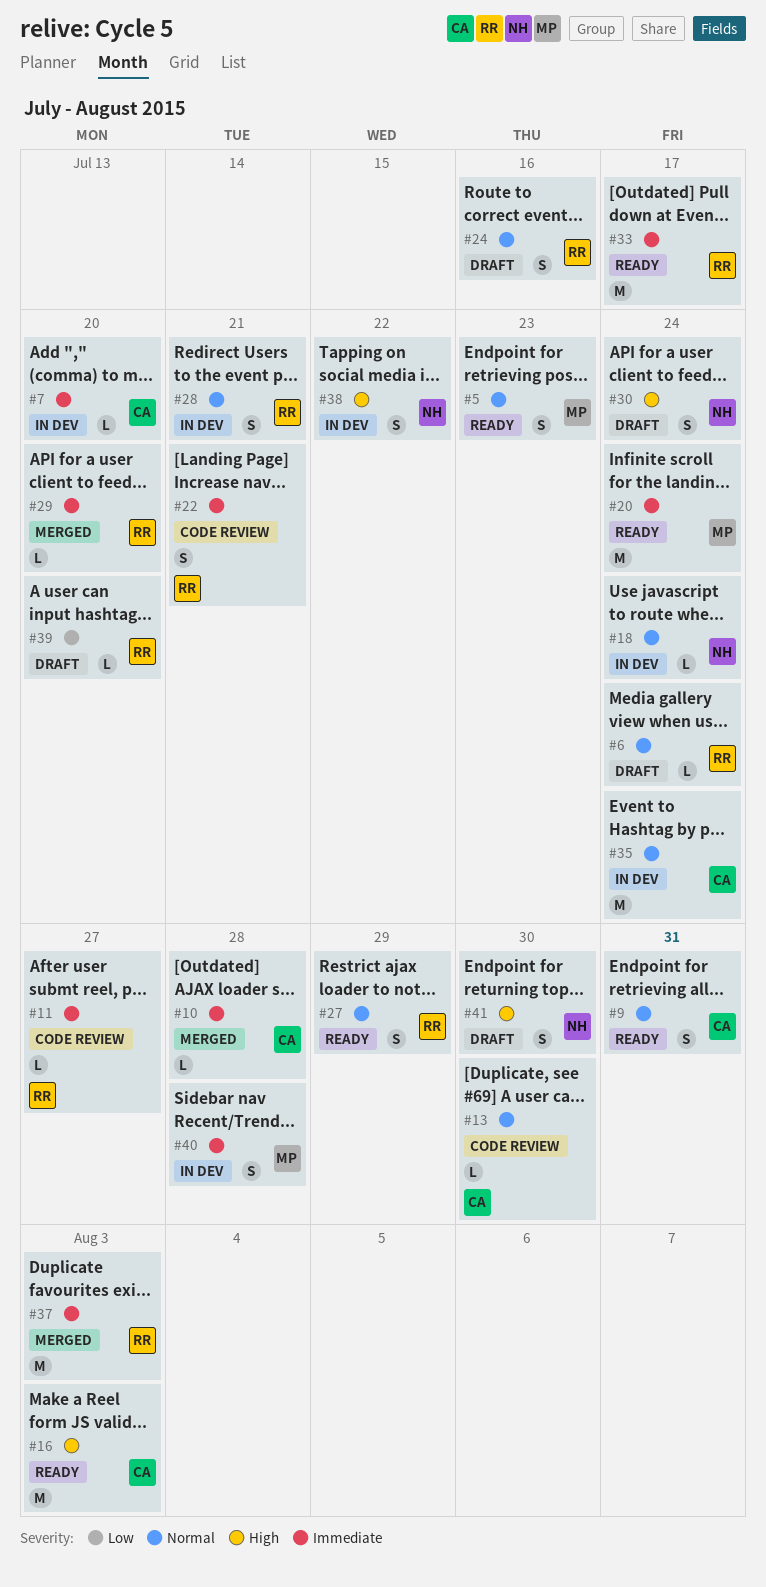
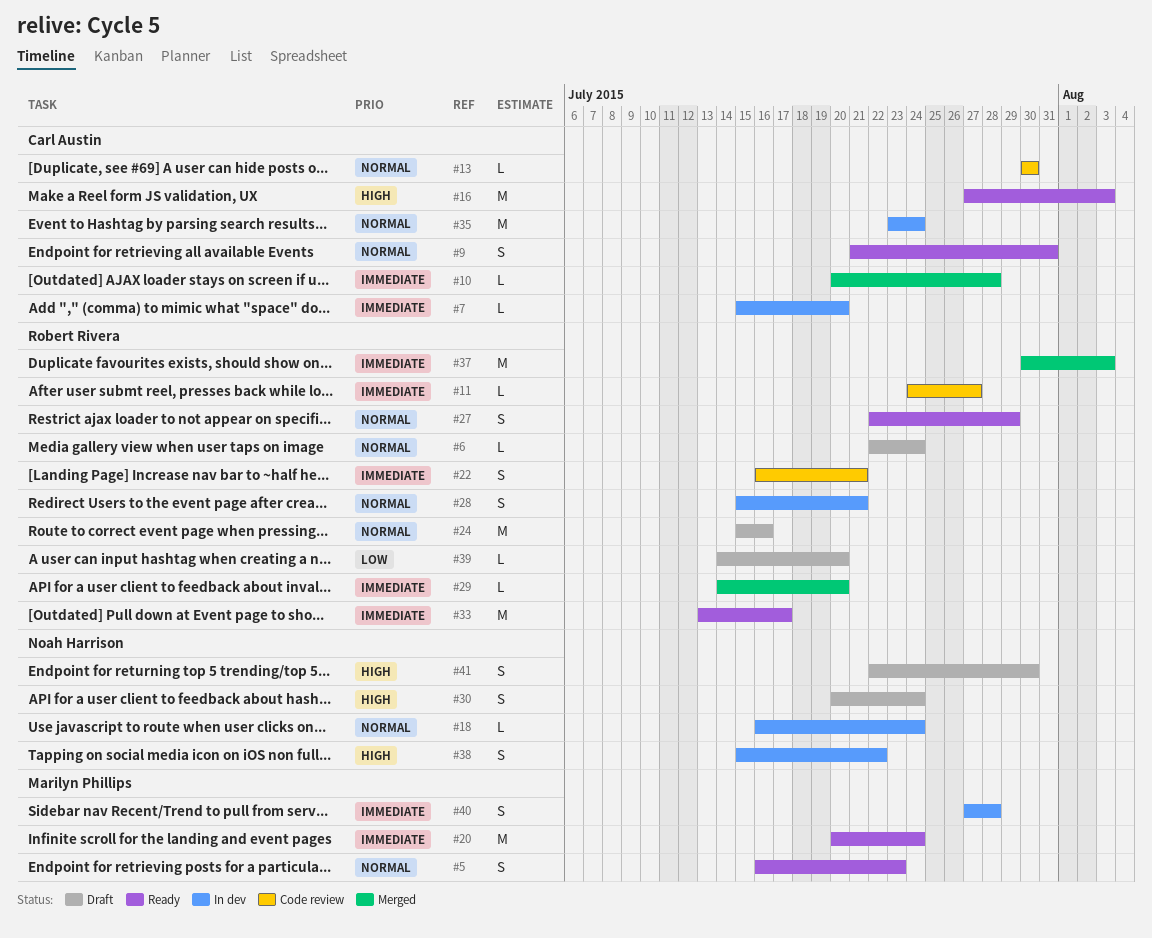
#24, estimate: S -> M

